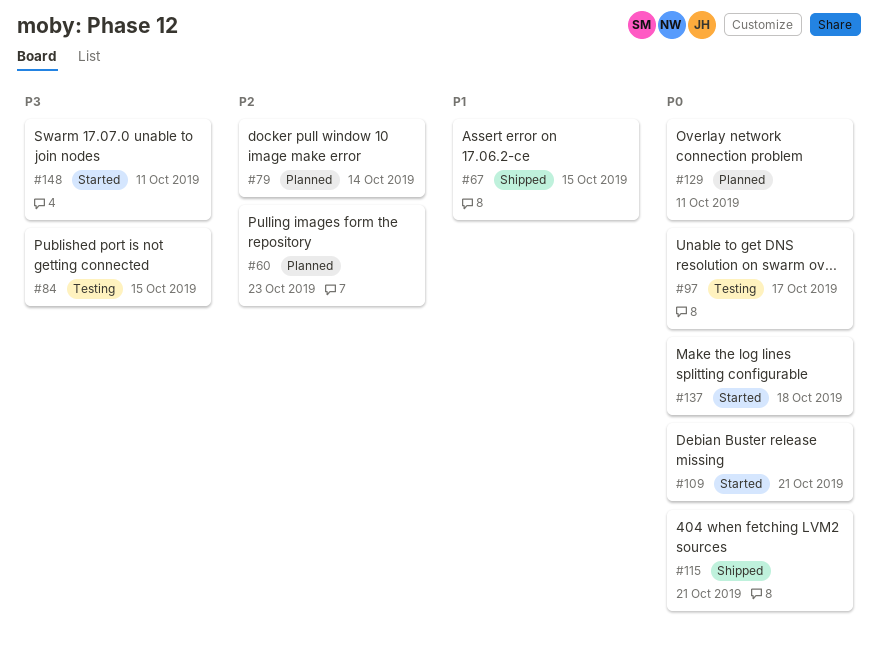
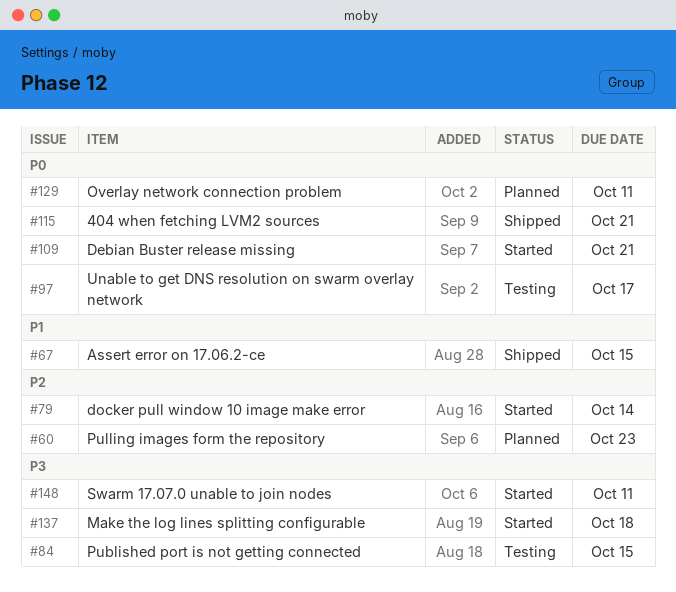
#79, status: Planned -> Started
#137, priority: P0 -> P3

